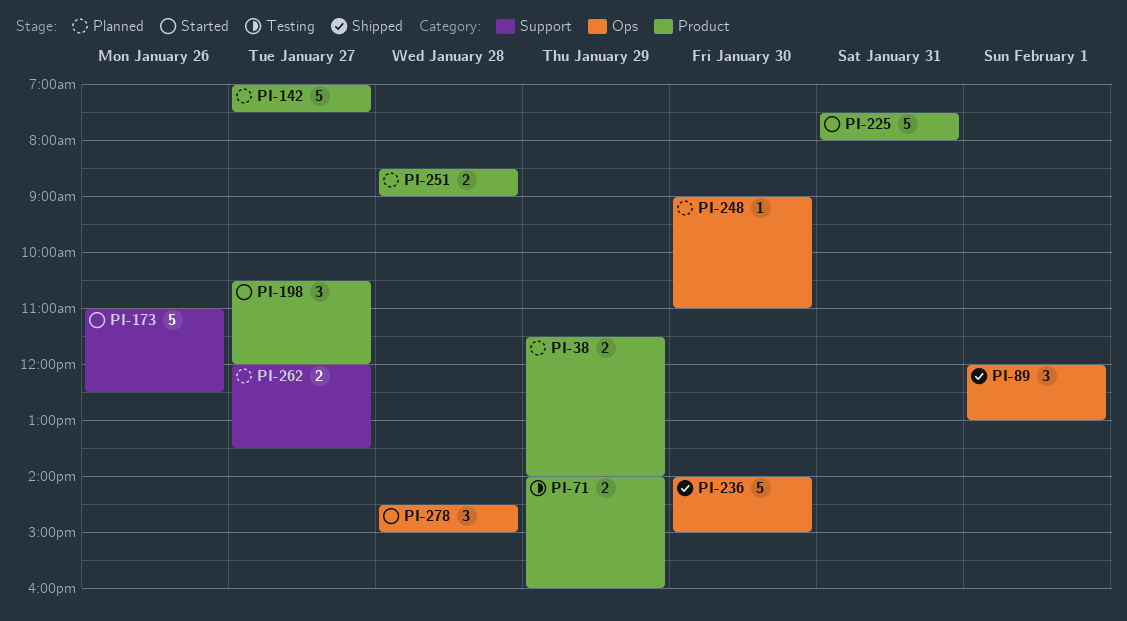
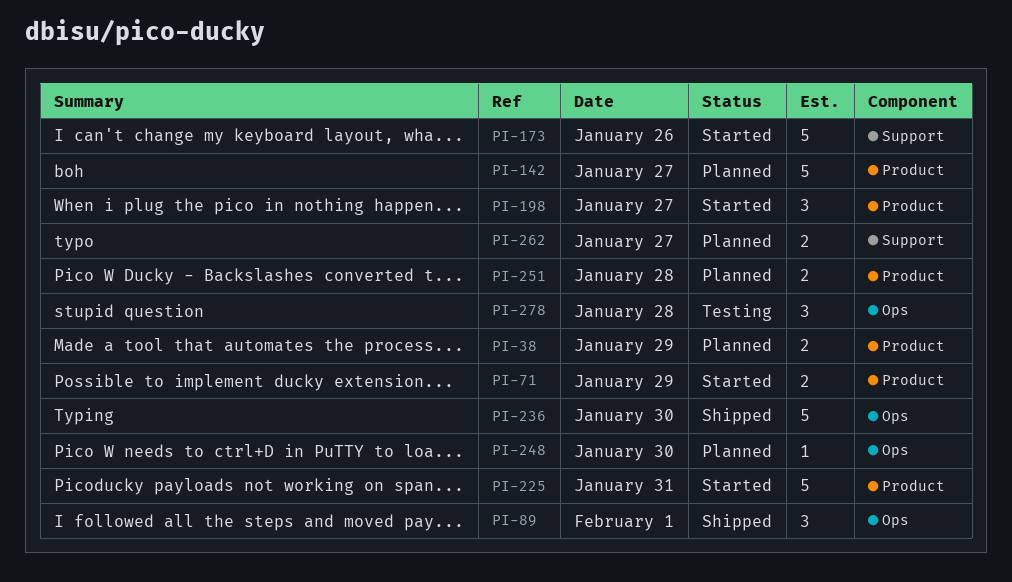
PI-71, status: Testing -> Started
PI-278, status: Started -> Testing

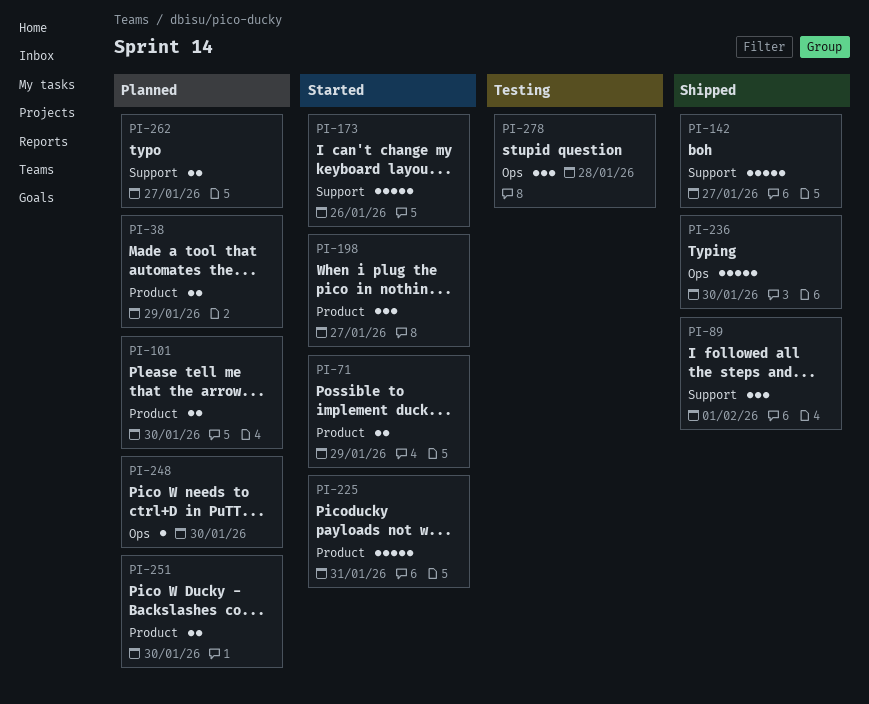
PI-89, label: Ops -> Support
PI-101: none -> present
PI-142, status: Planned -> Shipped
PI-142, label: Product -> Support
PI-251, day: Jan 28 -> Jan 30

